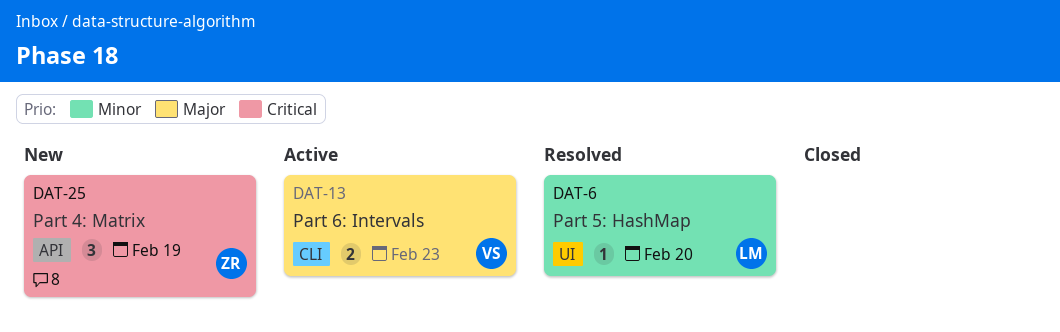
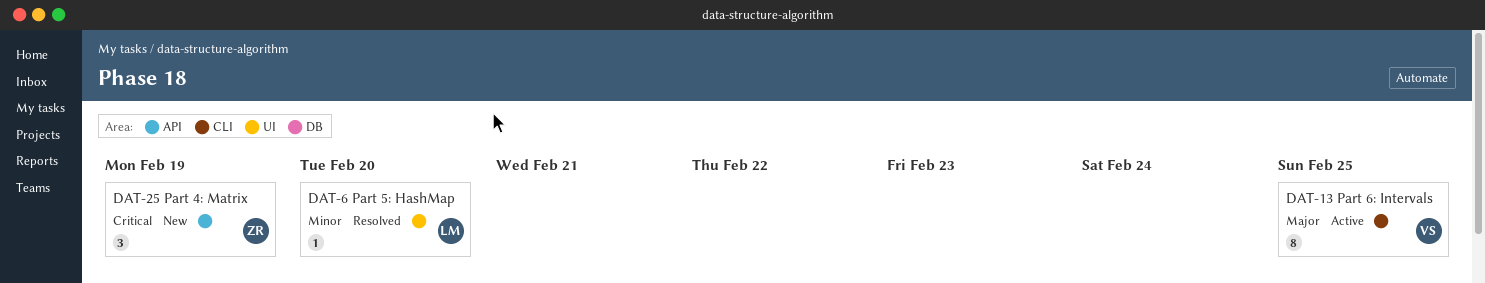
DAT-13, estimate: 2 -> 8
DAT-13, due: Feb 23 -> Feb 25

